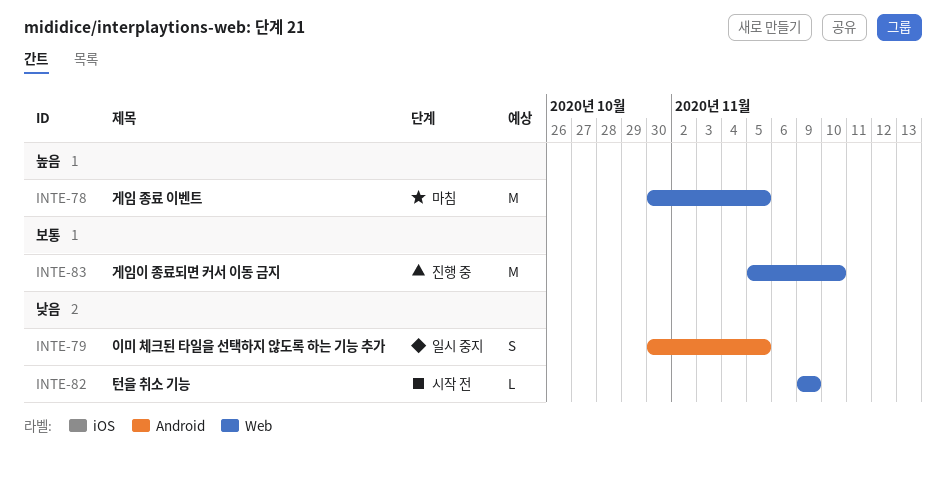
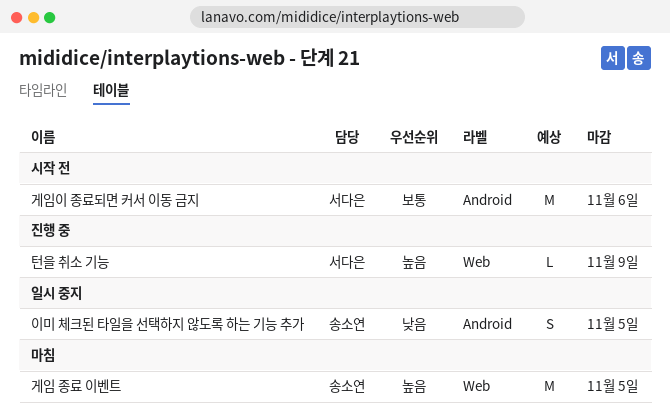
게임이 종료되면 커서 이동 금지, status: 진행 중 -> 시작 전
게임이 종료되면 커서 이동 금지, label: Web -> Android
게임이 종료되면 커서 이동 금지, due: Nov 10 -> Nov 6
턴을 취소 기능, status: 시작 전 -> 진행 중
턴을 취소 기능, priority: 낮음 -> 높음

